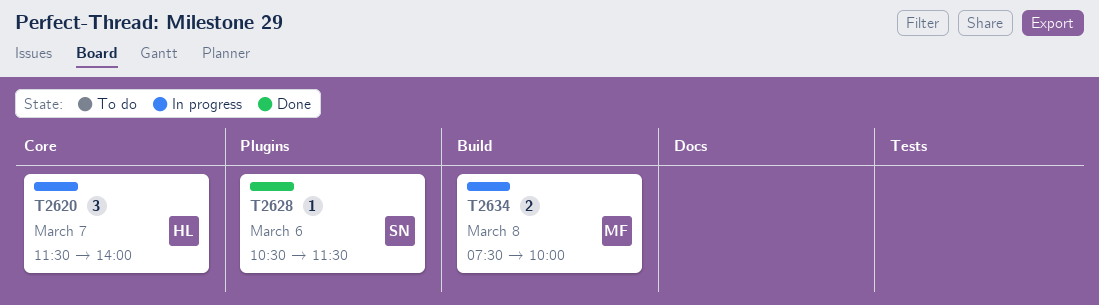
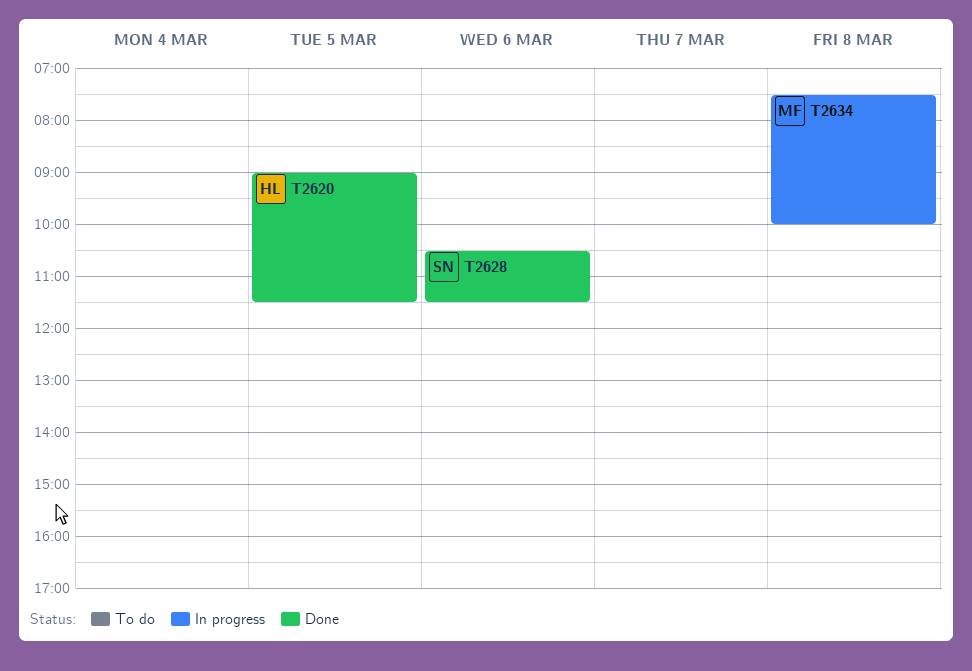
T2620, status: In progress -> Done
T2620, day: Mar 7 -> Mar 5
T2620, begins: 11:30 -> 09:00
T2620, ends: 14:00 -> 11:30

